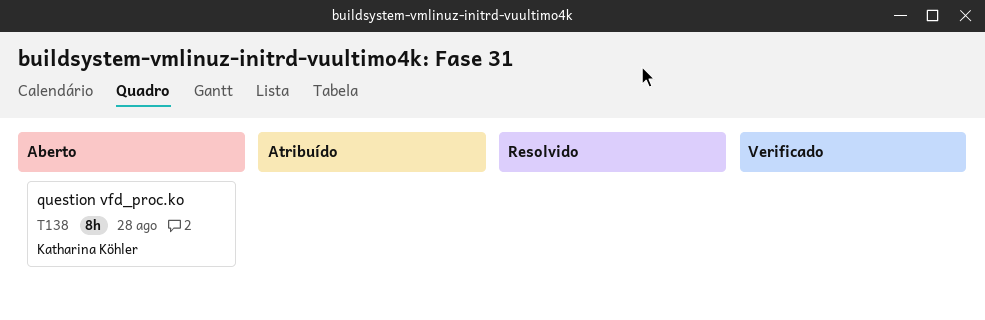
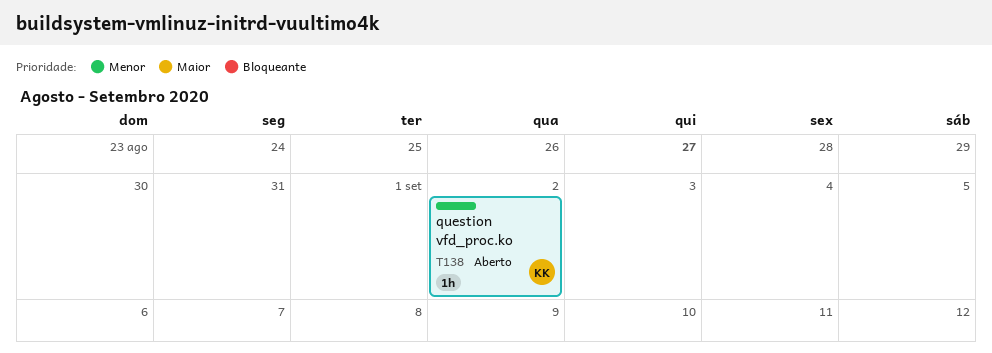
T138, estimate: 8h -> 1h
T138, due: Aug 28 -> Sep 2

